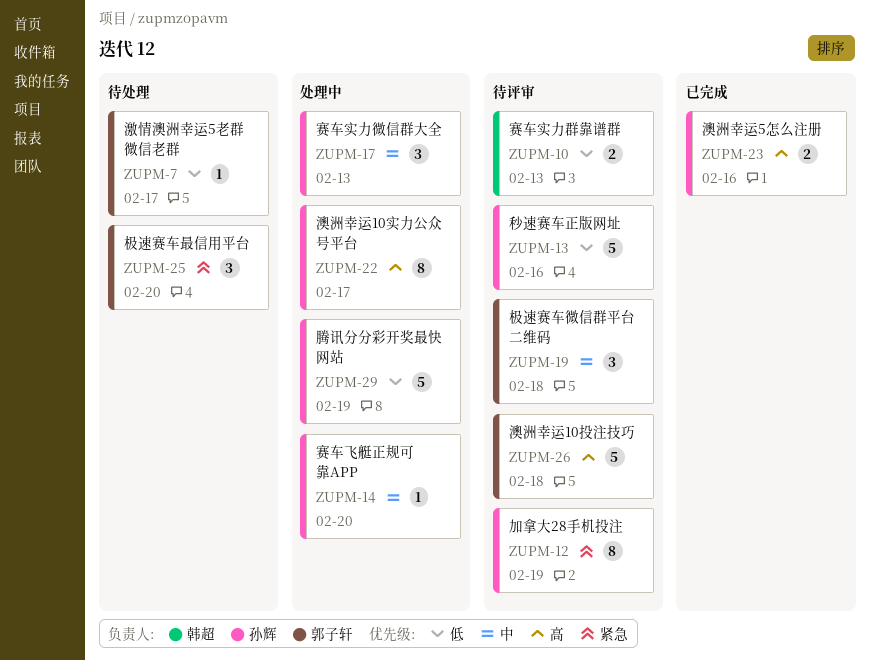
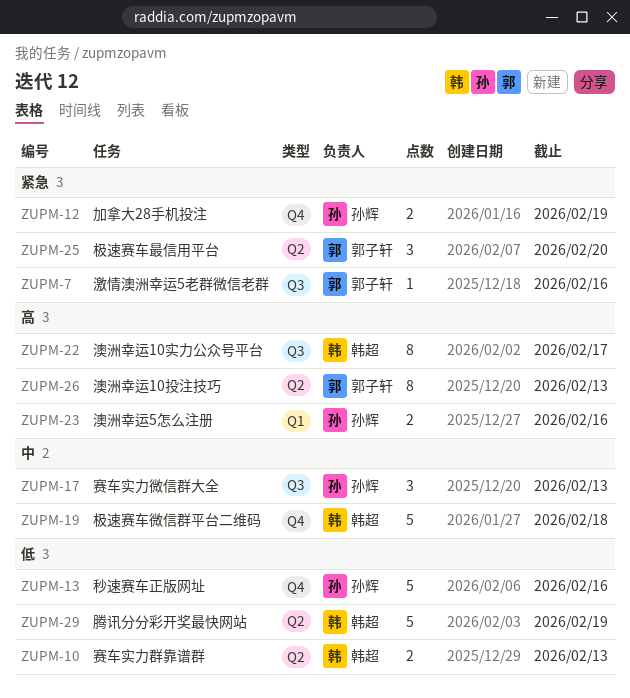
ZUPM-7, priority: 低 -> 紧急
ZUPM-7, due: Feb 17 -> Feb 16
ZUPM-12, estimate: 8 -> 2
ZUPM-14: present -> none
ZUPM-19, owner: 郭子轩 -> 韩超
ZUPM-19, estimate: 3 -> 5
ZUPM-22, owner: 孙辉 -> 韩超
ZUPM-26, estimate: 5 -> 8
ZUPM-26, due: Feb 18 -> Feb 13
ZUPM-29, owner: 孙辉 -> 韩超

